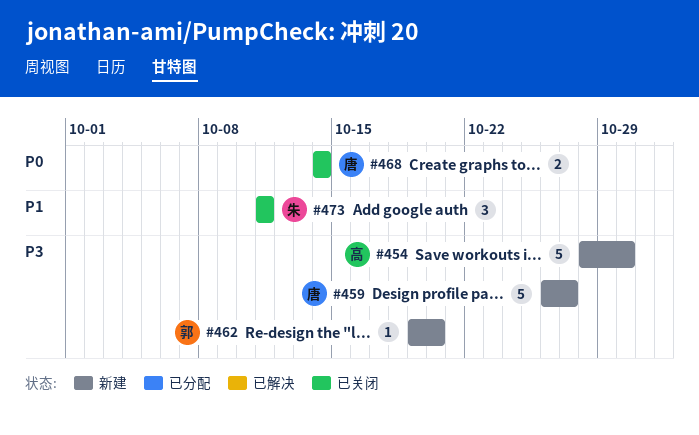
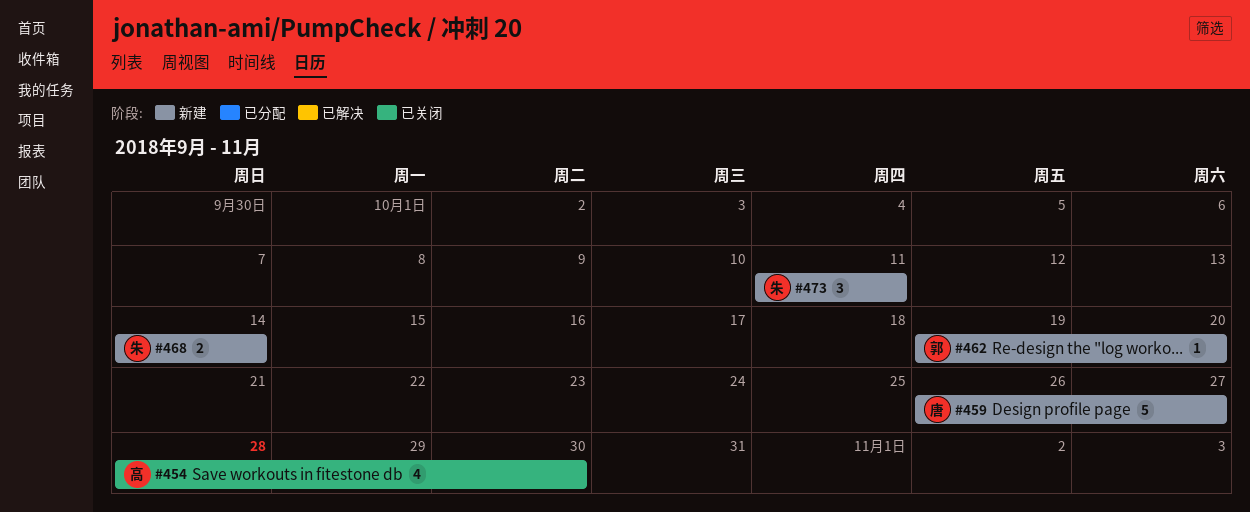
#454, status: 新建 -> 已关闭
#454, estimate: 5 -> 4
#468, status: 已关闭 -> 新建
#468, owner: 唐 -> 朱
#473, status: 已关闭 -> 新建

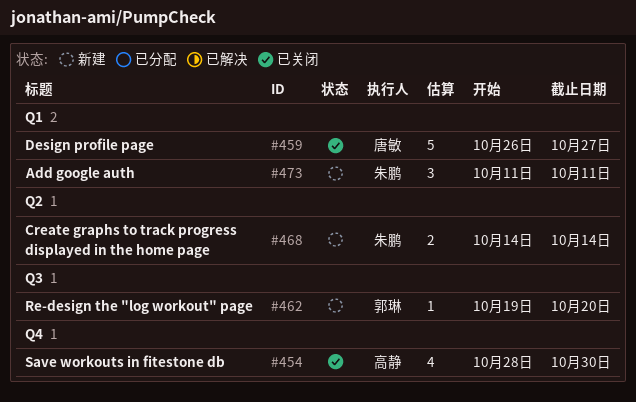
#459, status: 新建 -> 已关闭

